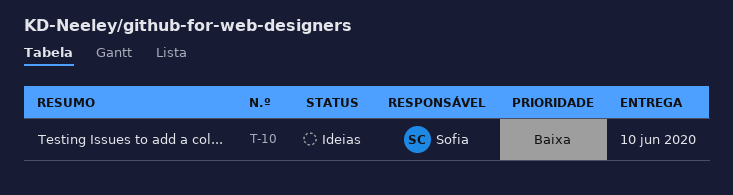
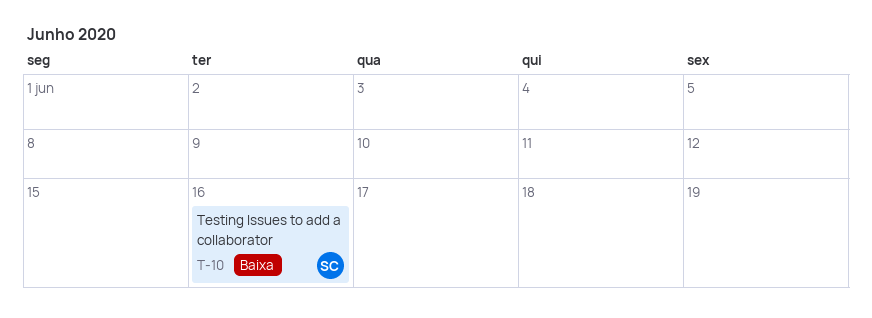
T-10, due: Jun 10 -> Jun 16

